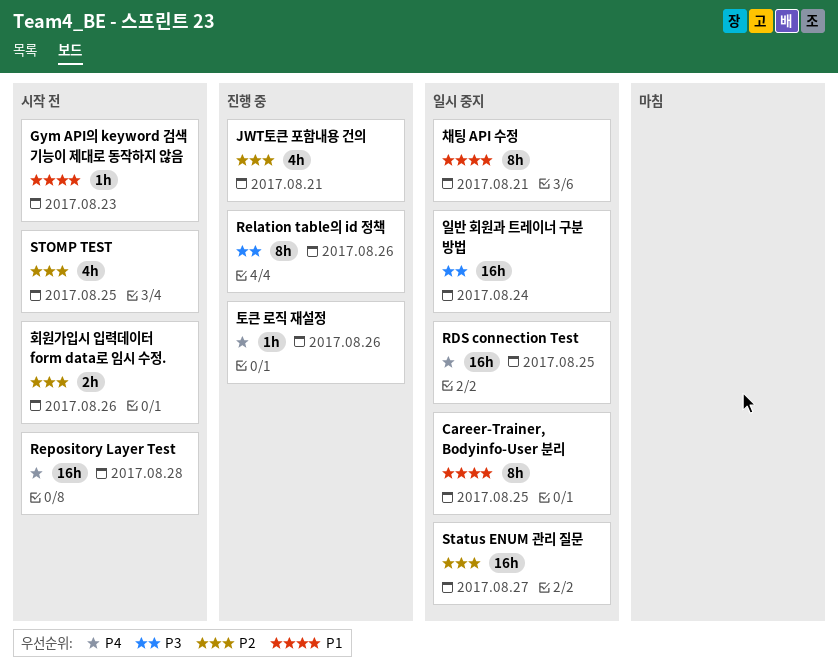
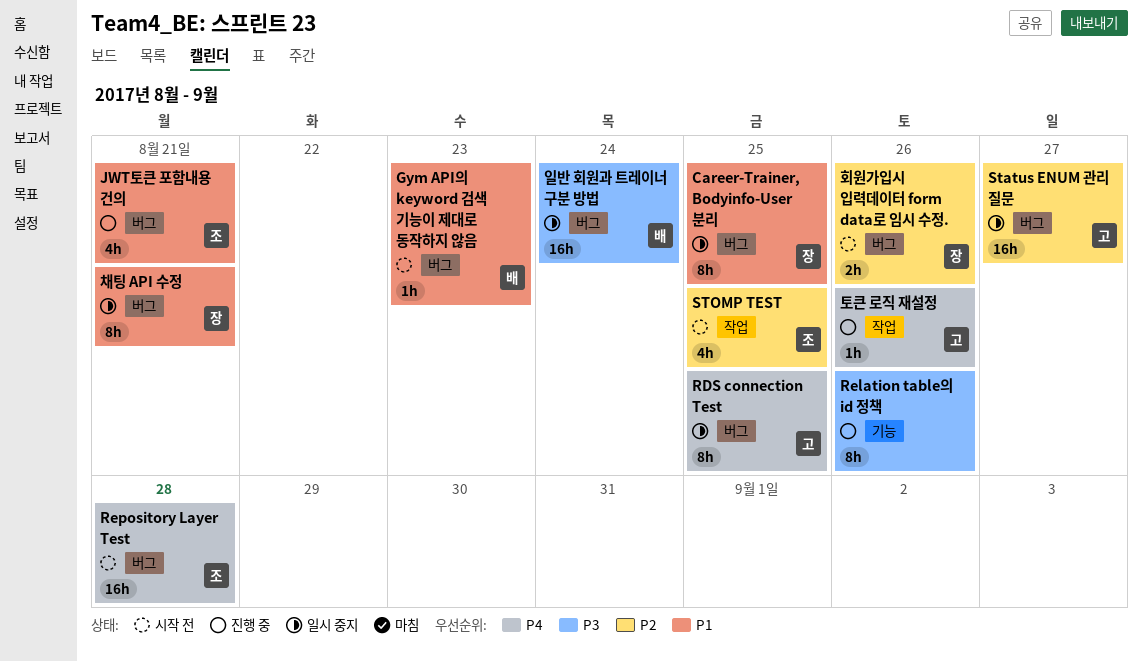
JWT토큰 포함내용 건의, priority: P2 -> P1
RDS connection Test, estimate: 16h -> 8h

